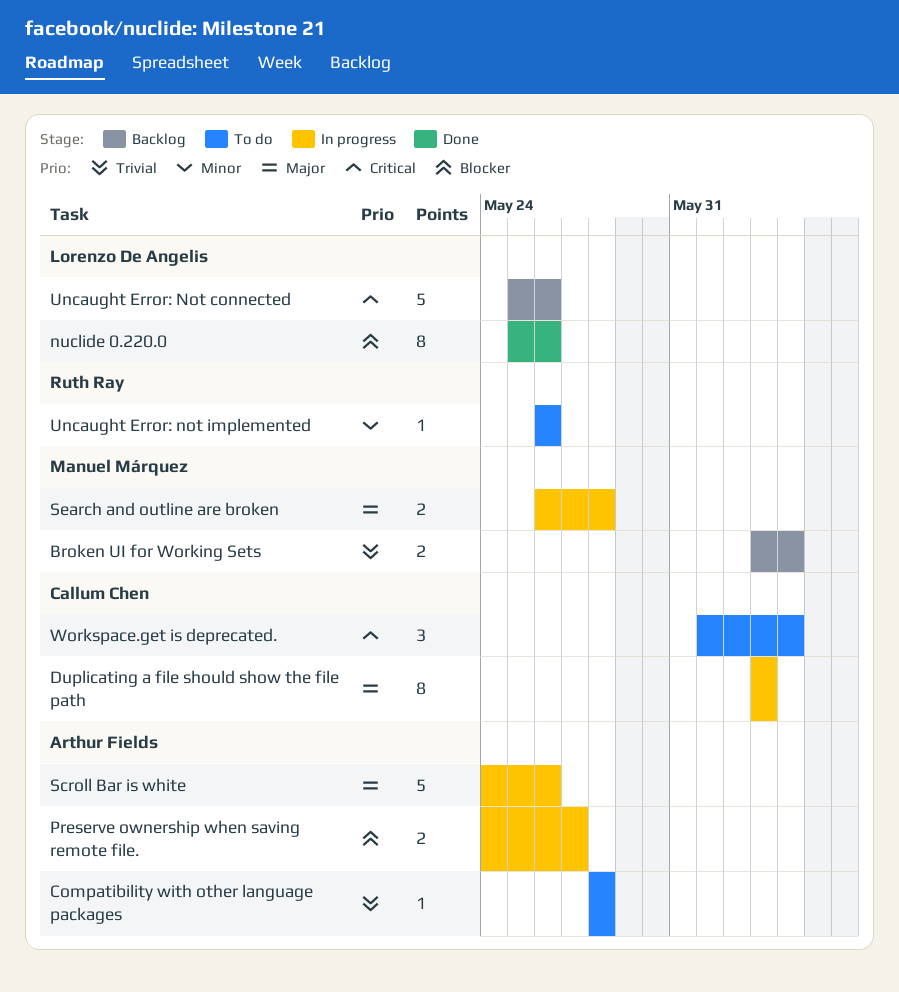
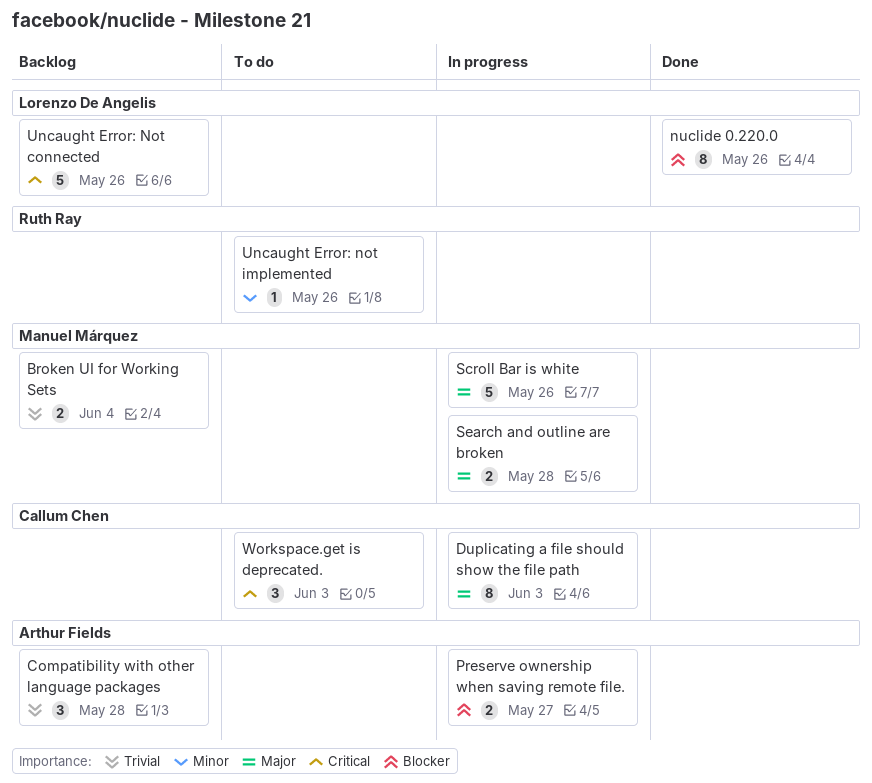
Compatibility with other language packages, status: To do -> Backlog
Compatibility with other language packages, estimate: 1 -> 3
Scroll Bar is white, owner: Arthur Fields -> Manuel Márquez
Workspace.get is deprecated., due: Jun 4 -> Jun 3

